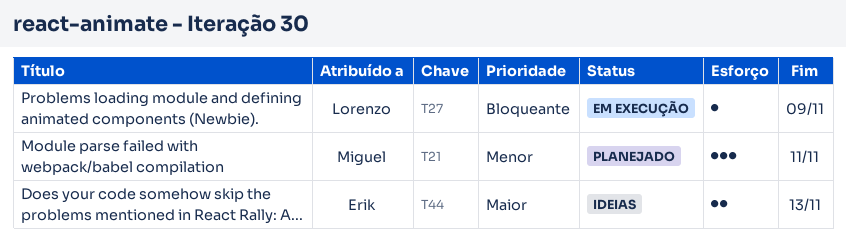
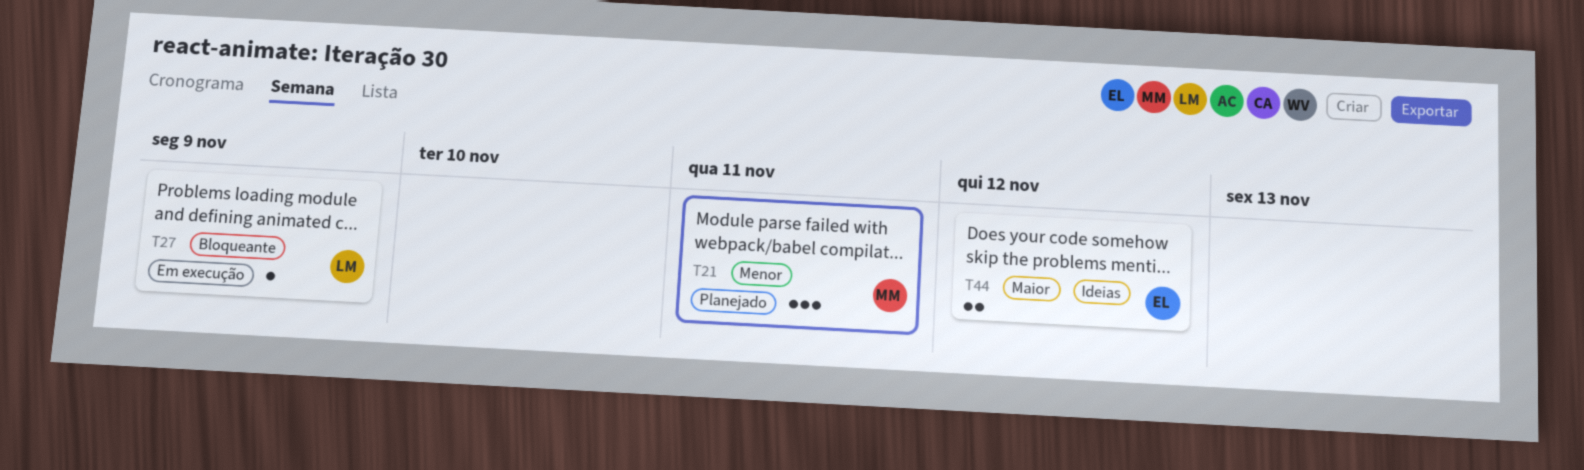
T44, due: Nov 13 -> Nov 12

